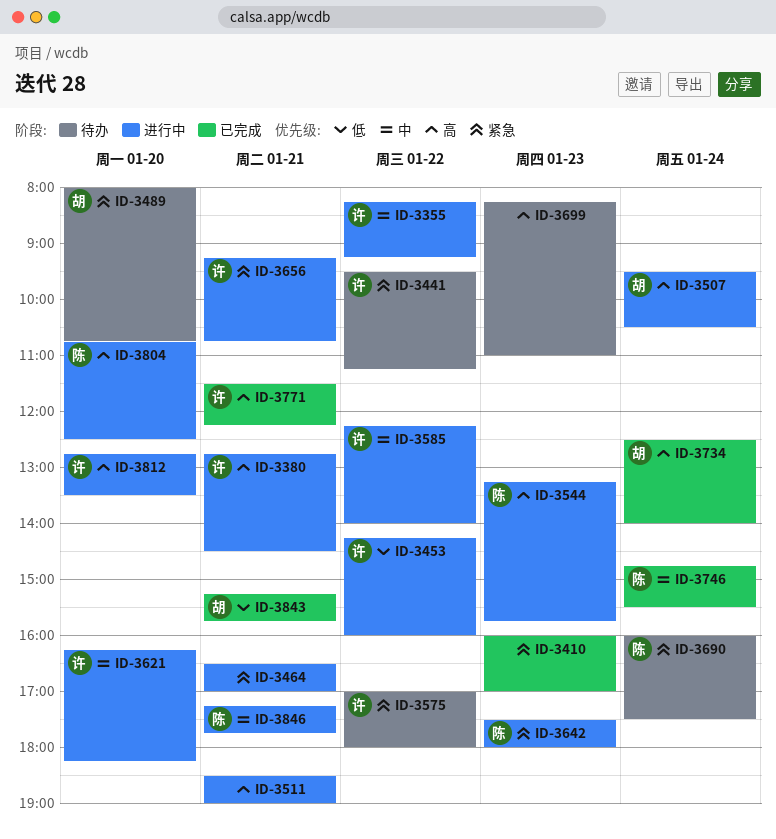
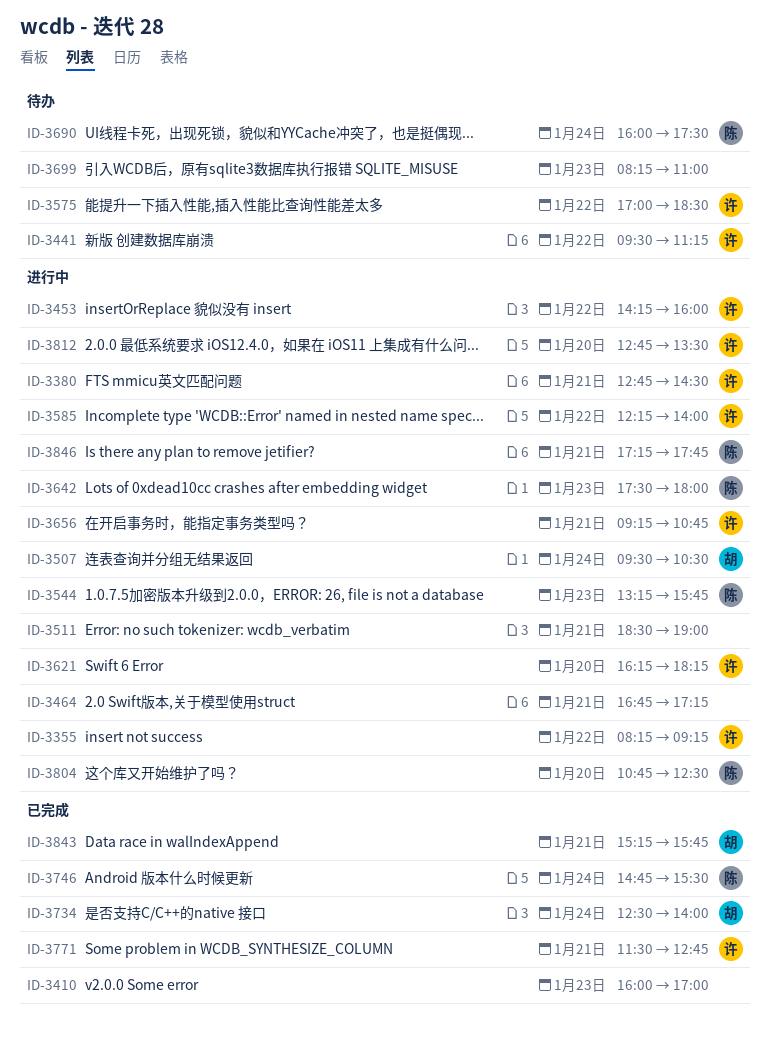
ID-3464, begins: 16:30 -> 16:45
ID-3464, ends: 17:00 -> 17:15
ID-3489: present -> none
ID-3575, ends: 18:00 -> 18:30
ID-3771, ends: 12:15 -> 12:45

